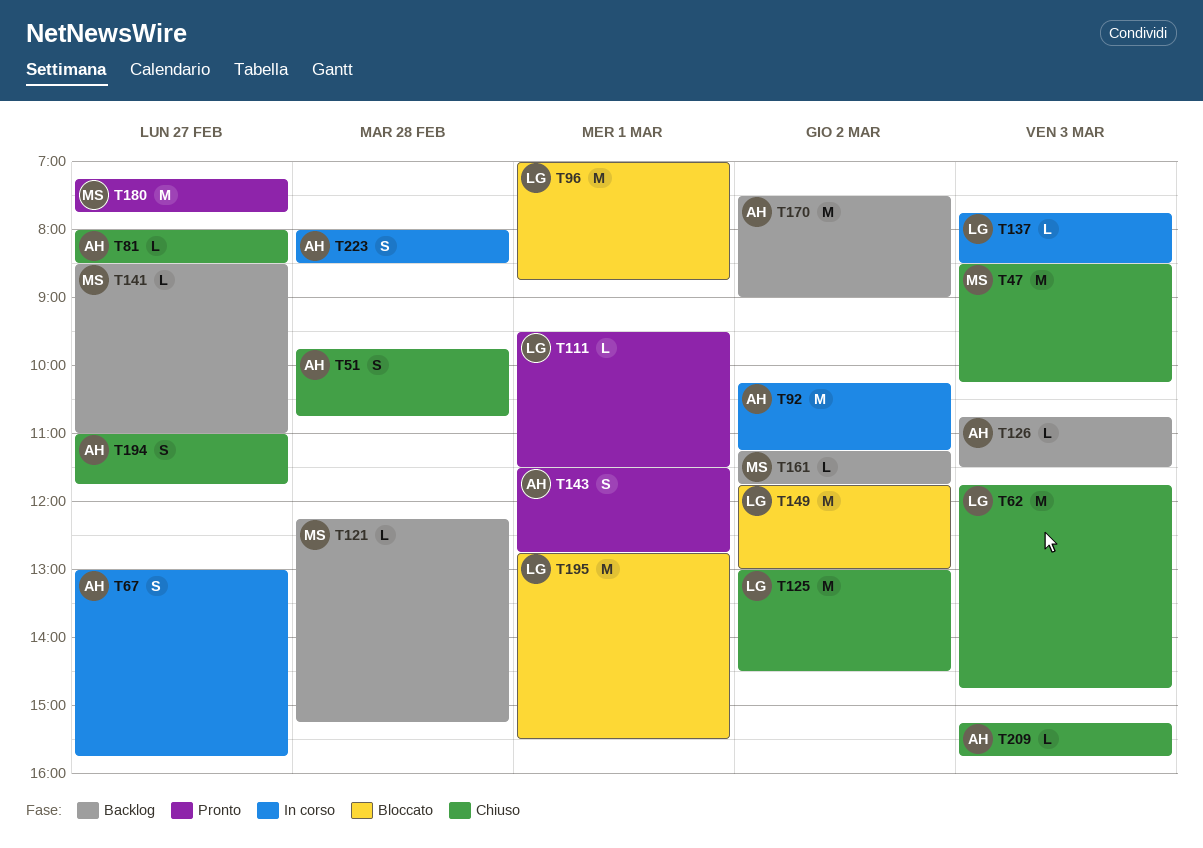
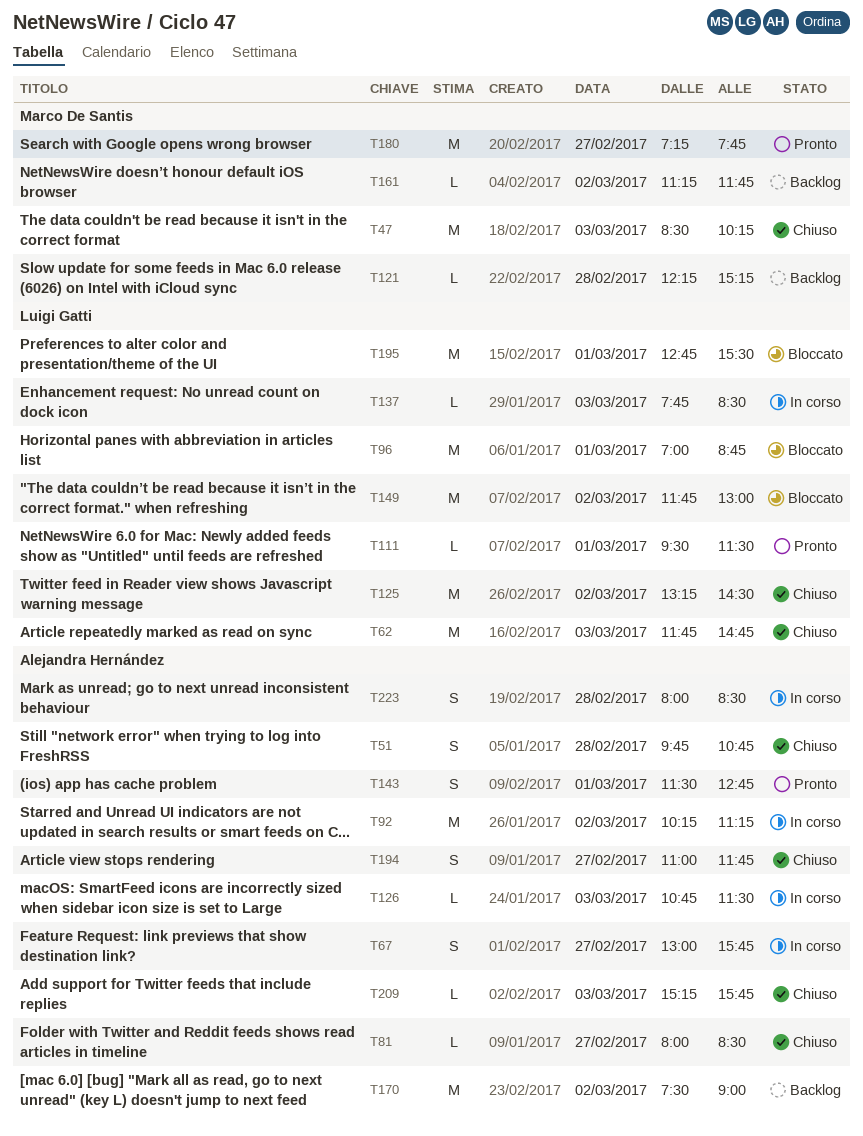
T125, begins: 13:00 -> 13:15
T126, status: Backlog -> In corso
T141: present -> none

